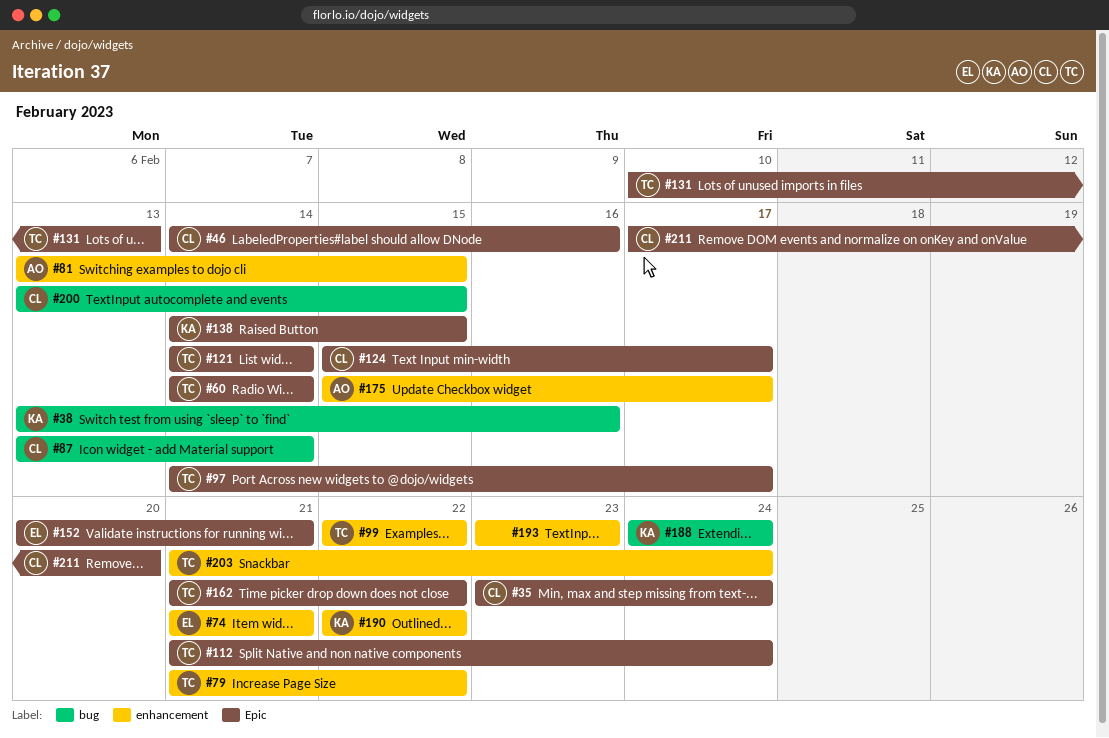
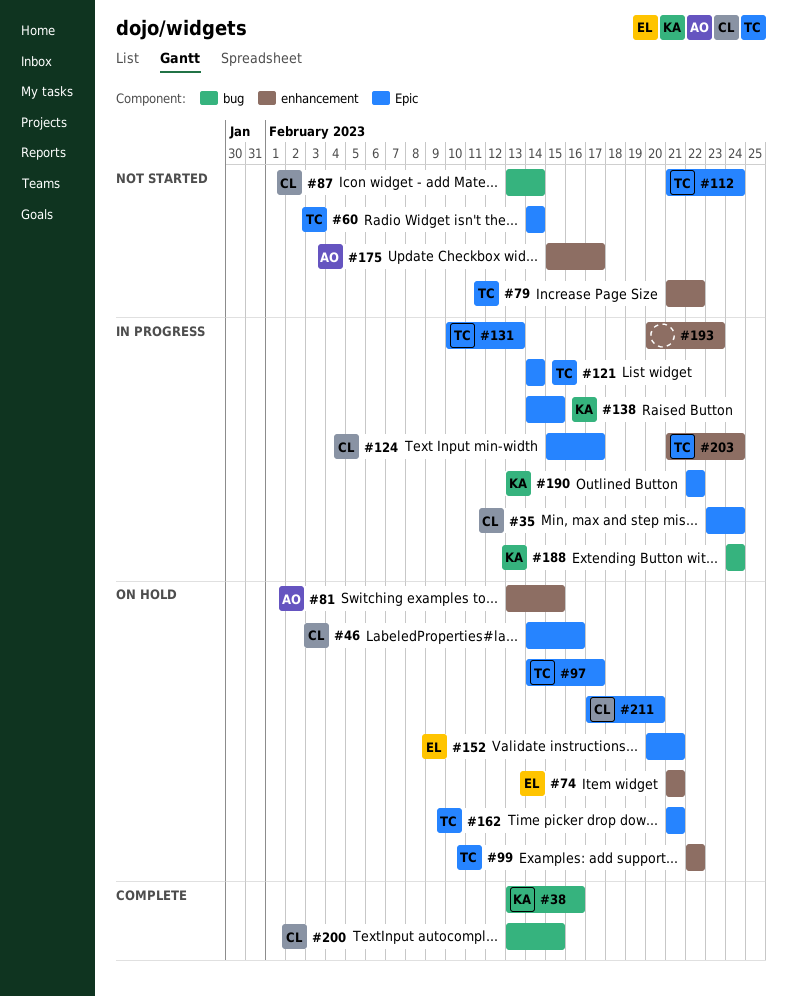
#162, due: Feb 22 -> Feb 21
#190, label: enhancement -> Epic
#193, start: Feb 23 -> Feb 20

